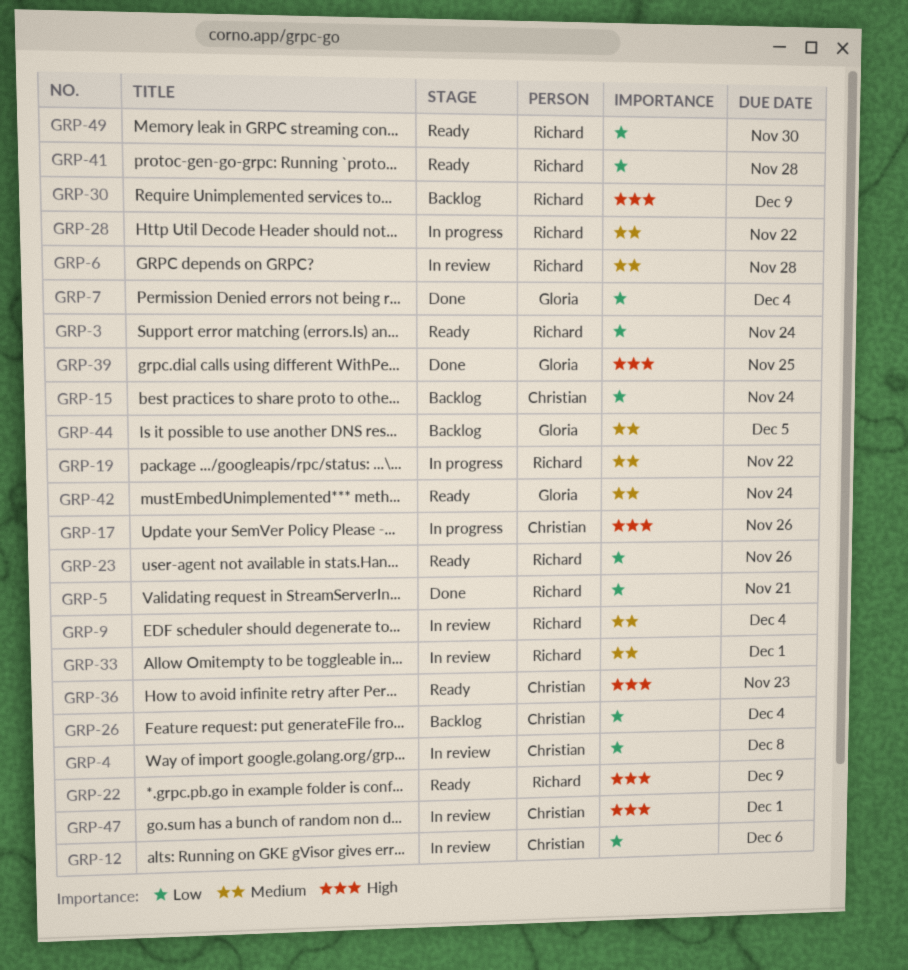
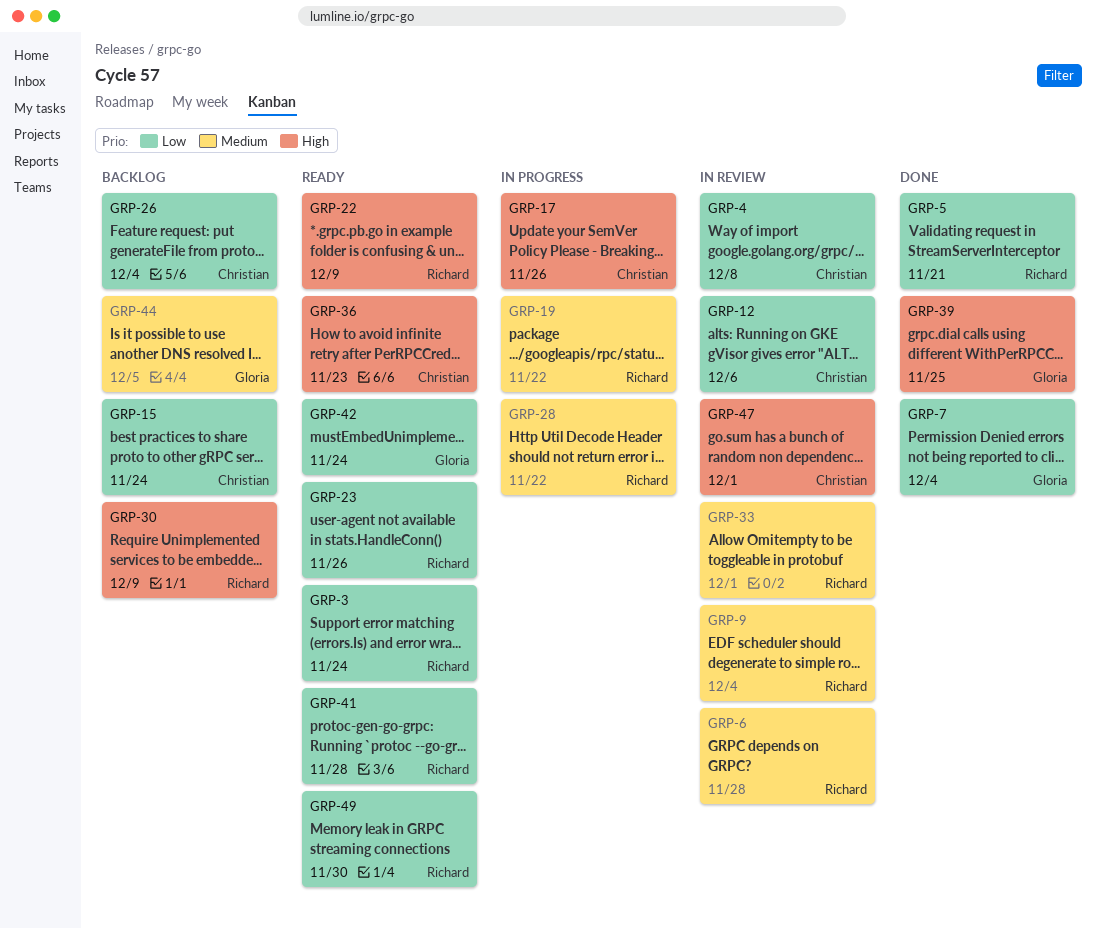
GRP-42, priority: Medium -> Low

